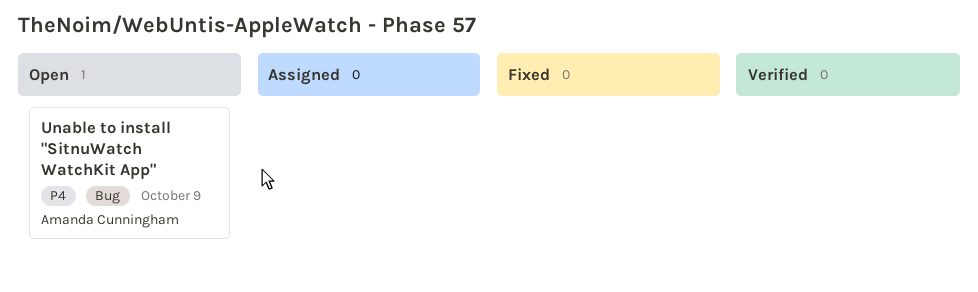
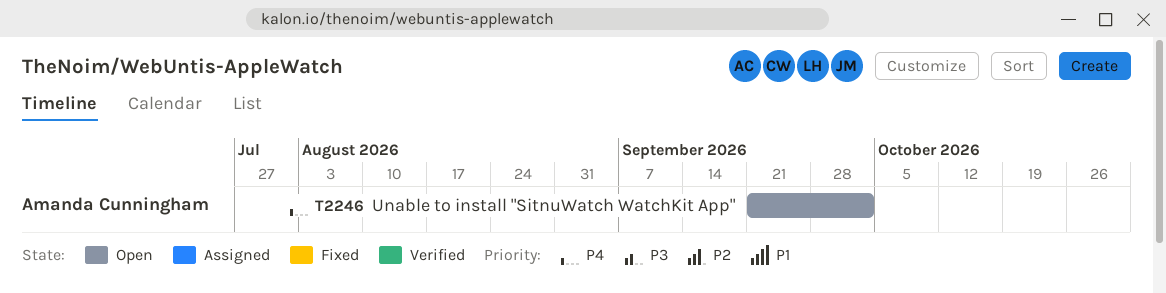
Unable to install "SitnuWatch WatchKit App", due: Oct 9 -> Oct 2

